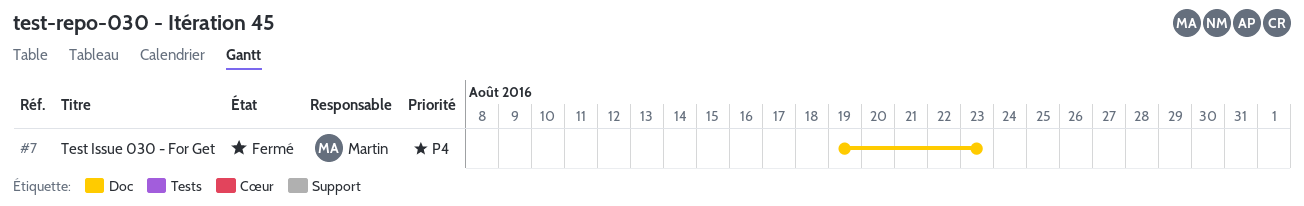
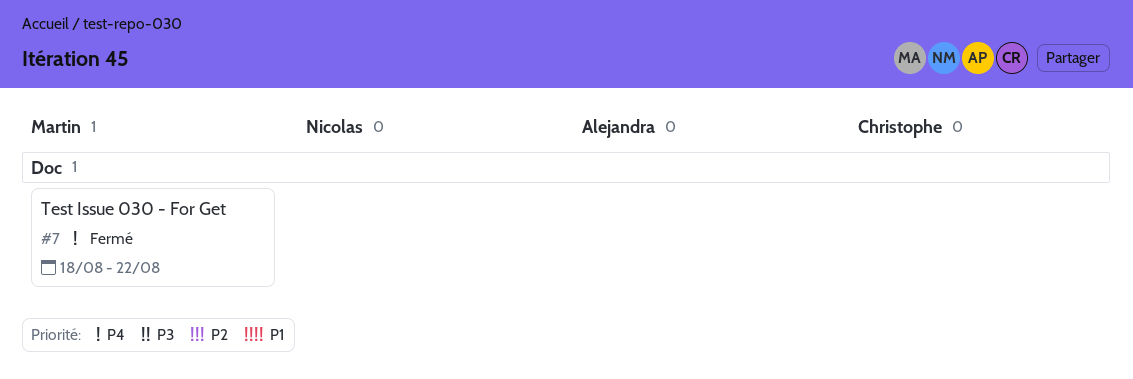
#7, start: Aug 19 -> Aug 18
#7, due: Aug 23 -> Aug 22

